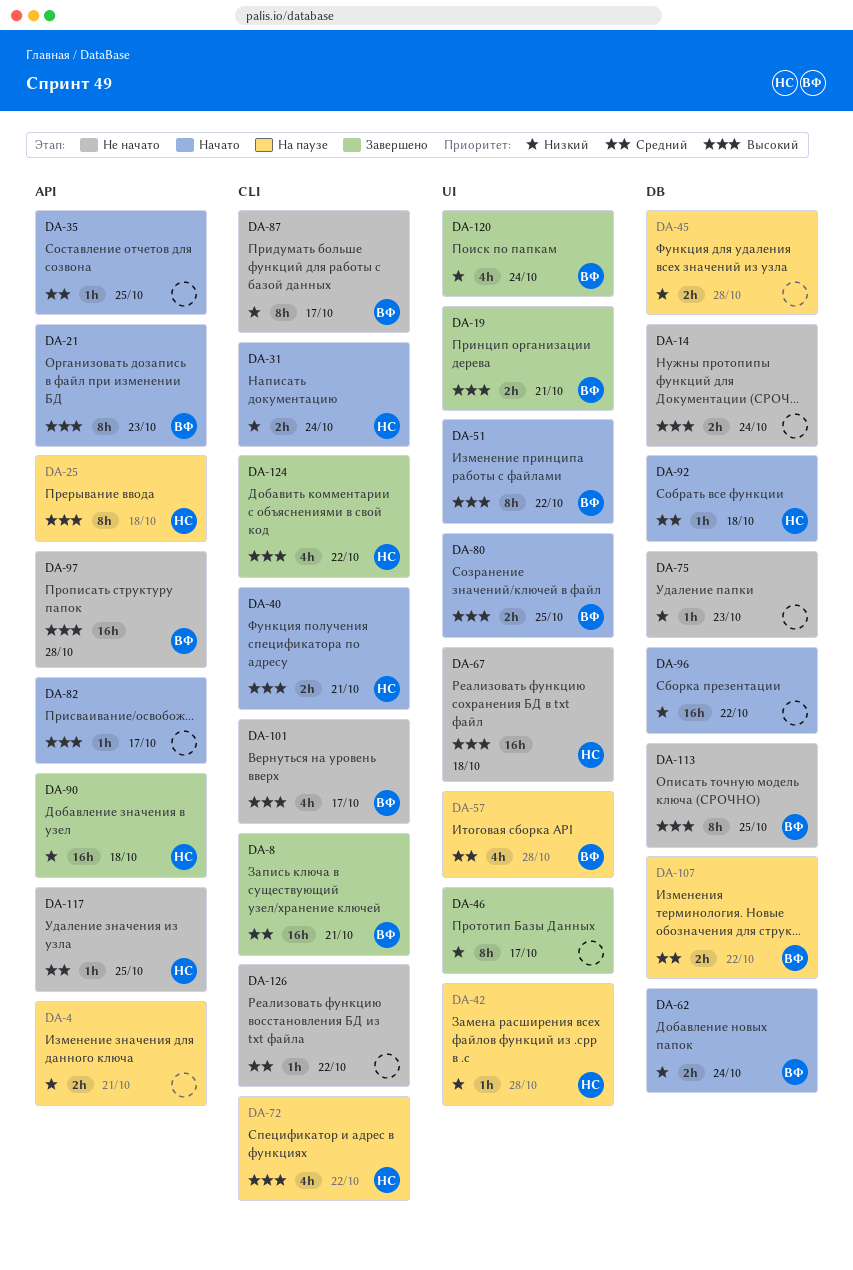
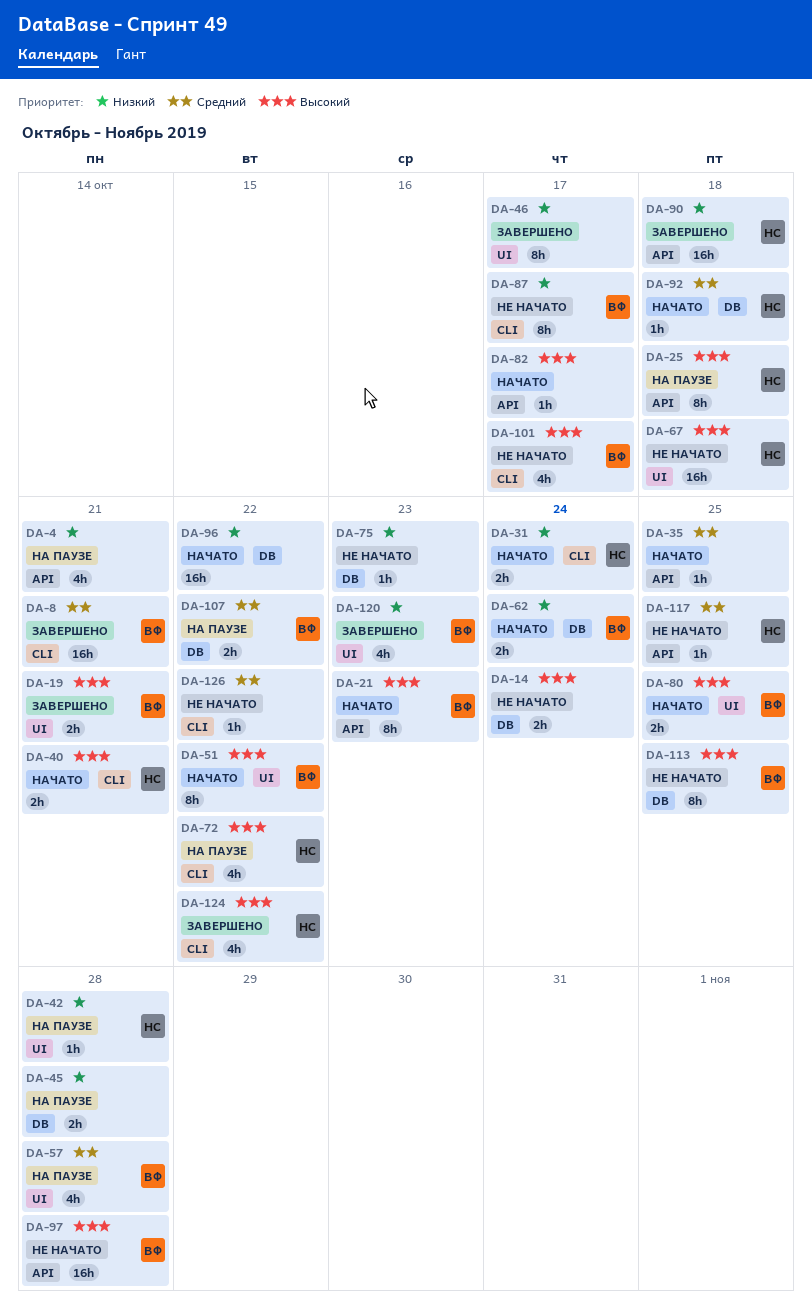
DA-4, estimate: 2h -> 4h
DA-120, due: Oct 24 -> Oct 23

